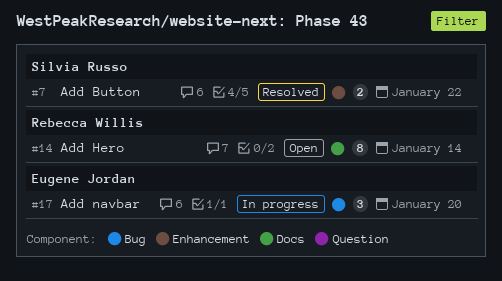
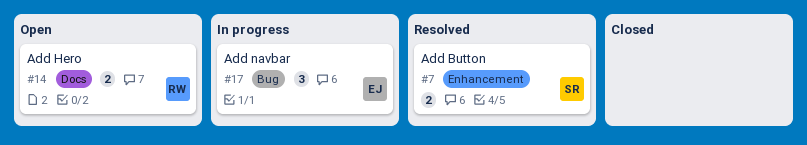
#14, estimate: 8 -> 2

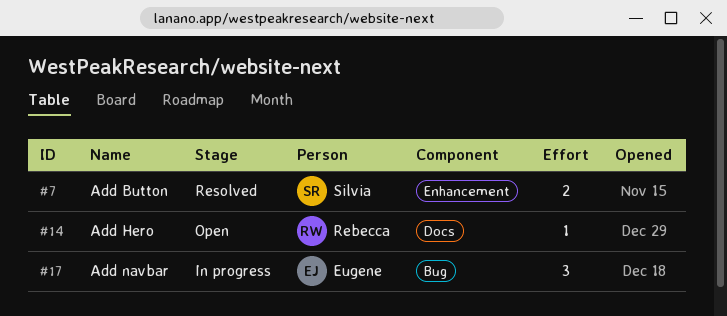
#14, estimate: 2 -> 1

